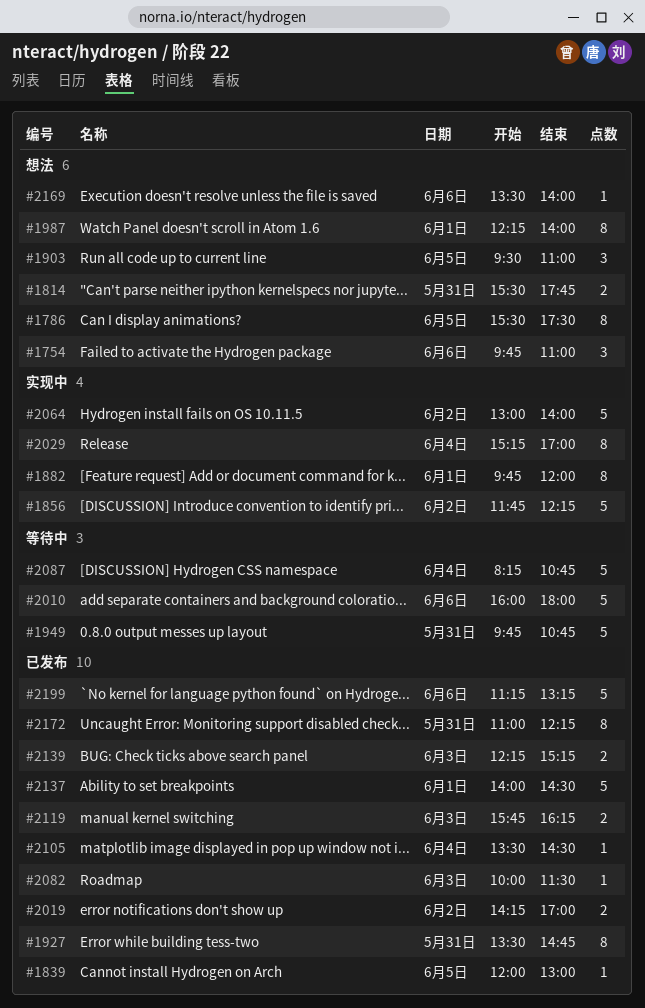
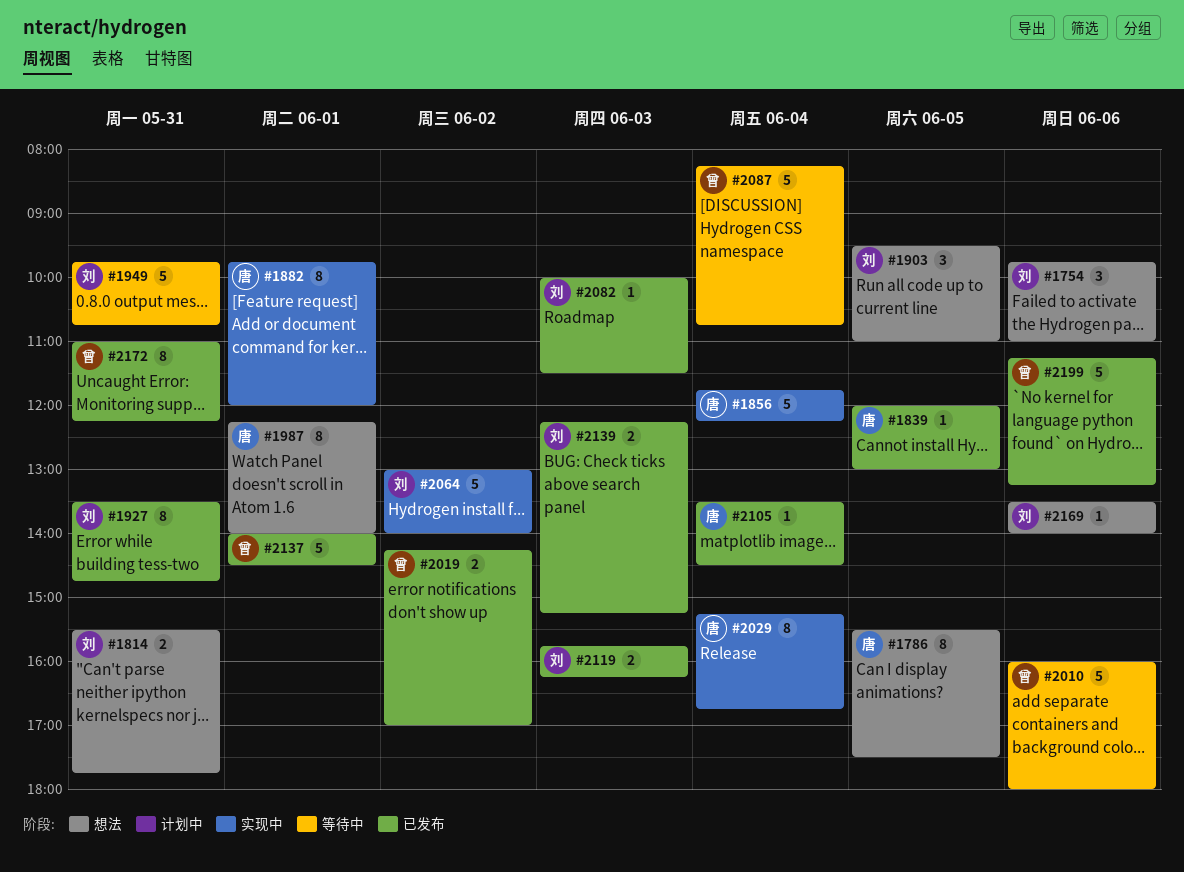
#1856, day: Jun 2 -> Jun 4
#2029, ends: 17:00 -> 16:45

